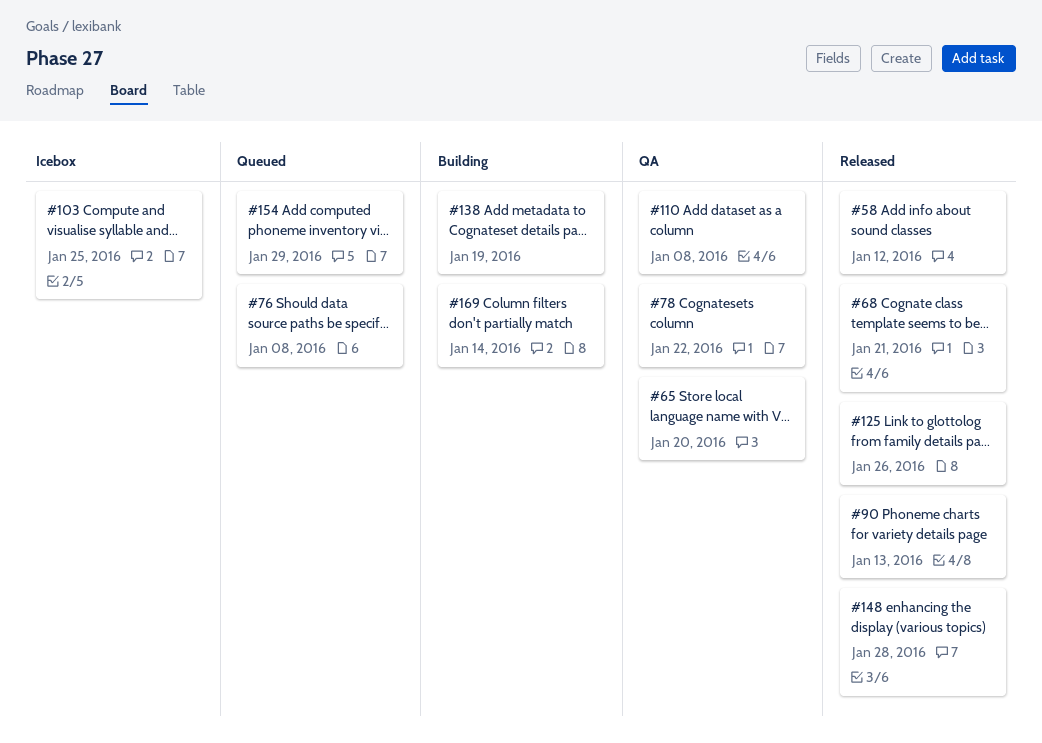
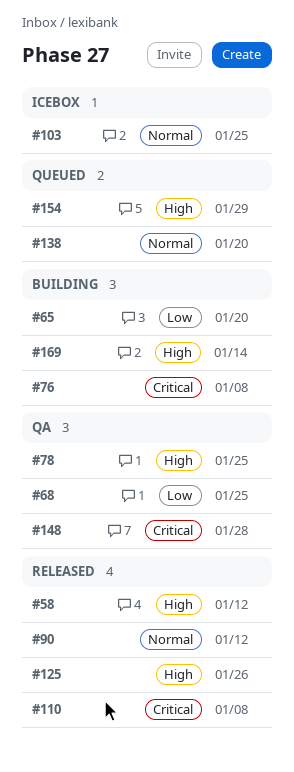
#65, status: QA -> Building
#68, status: Released -> QA
#68, due: Jan 21 -> Jan 25
#76, status: Queued -> Building
#78, due: Jan 22 -> Jan 25
#90, due: Jan 13 -> Jan 12
#110, status: QA -> Released
#138, status: Building -> Queued
#138, due: Jan 19 -> Jan 20
#148, status: Released -> QA

